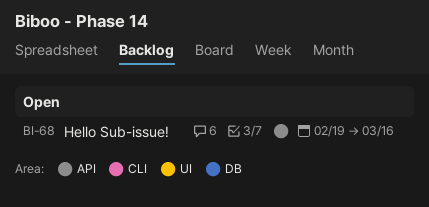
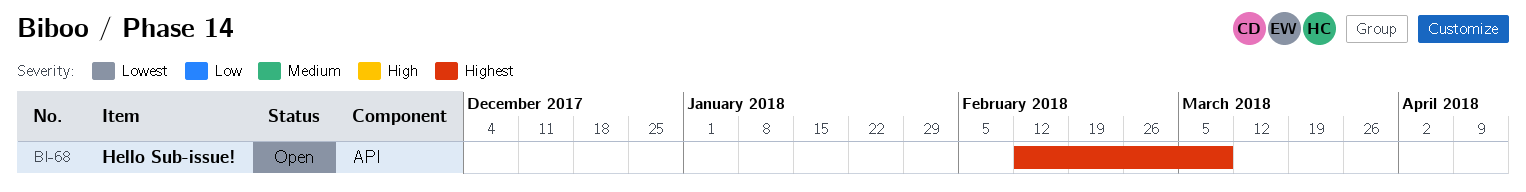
BI-68, start: Feb 19 -> Feb 12
BI-68, due: Mar 16 -> Mar 9

